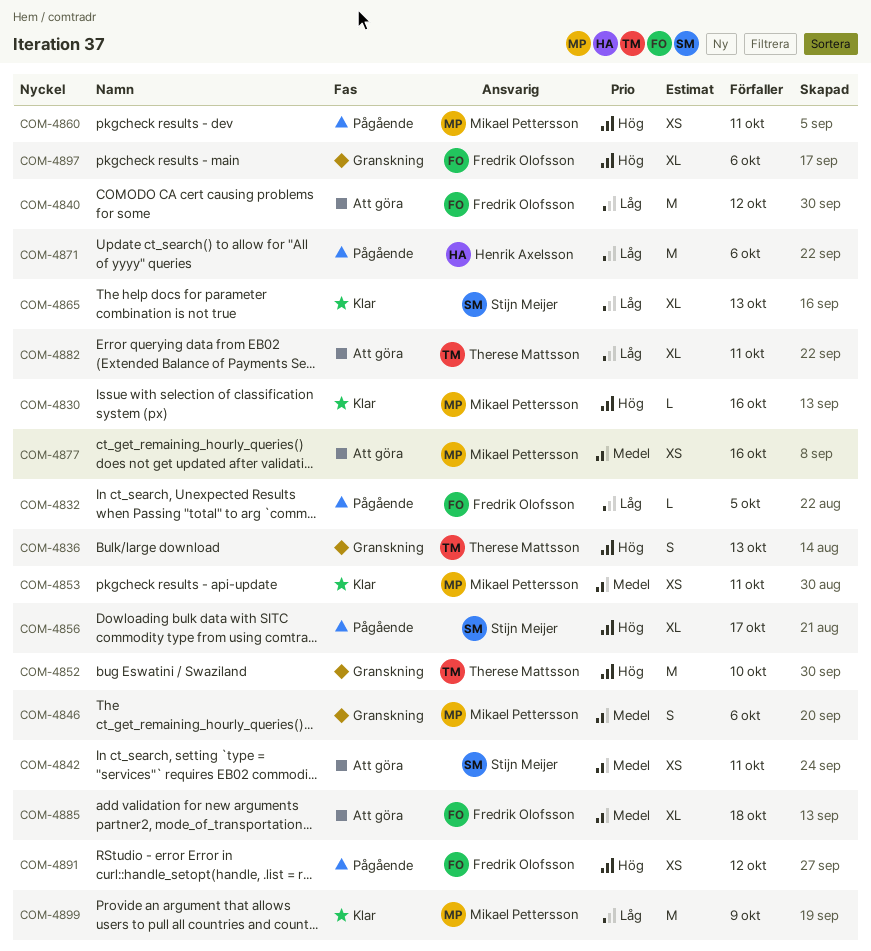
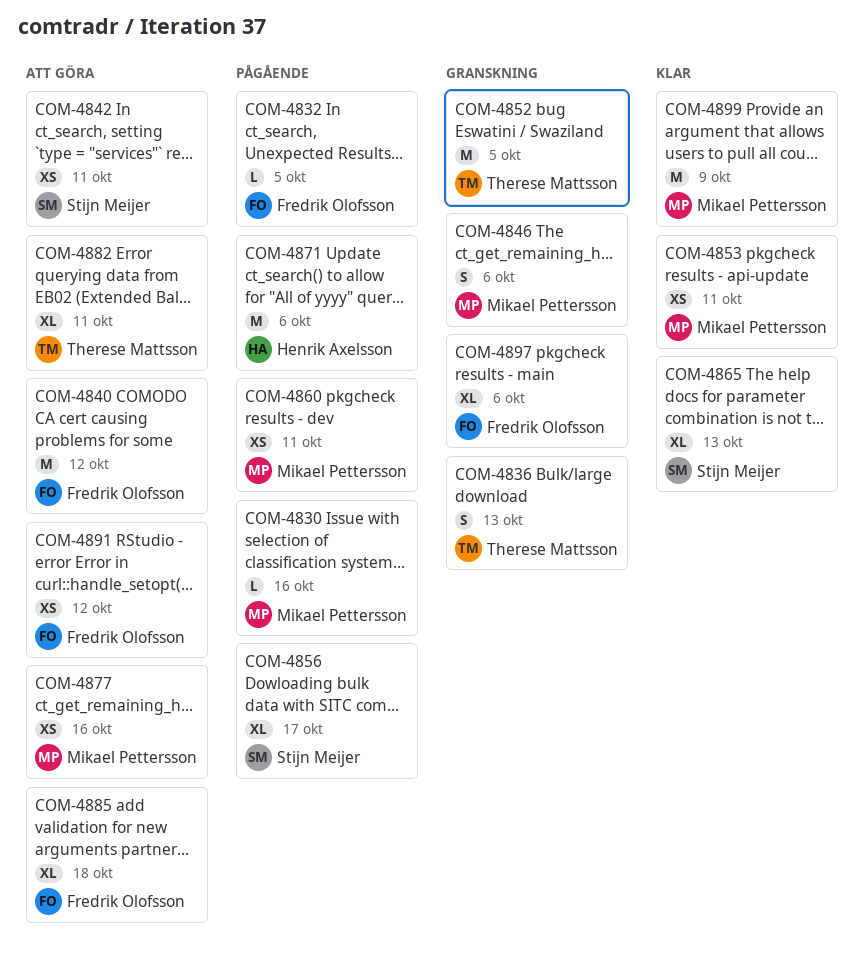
COM-4830, status: Klar -> Pågående
COM-4852, due: Oct 10 -> Oct 5
COM-4891, status: Pågående -> Att göra

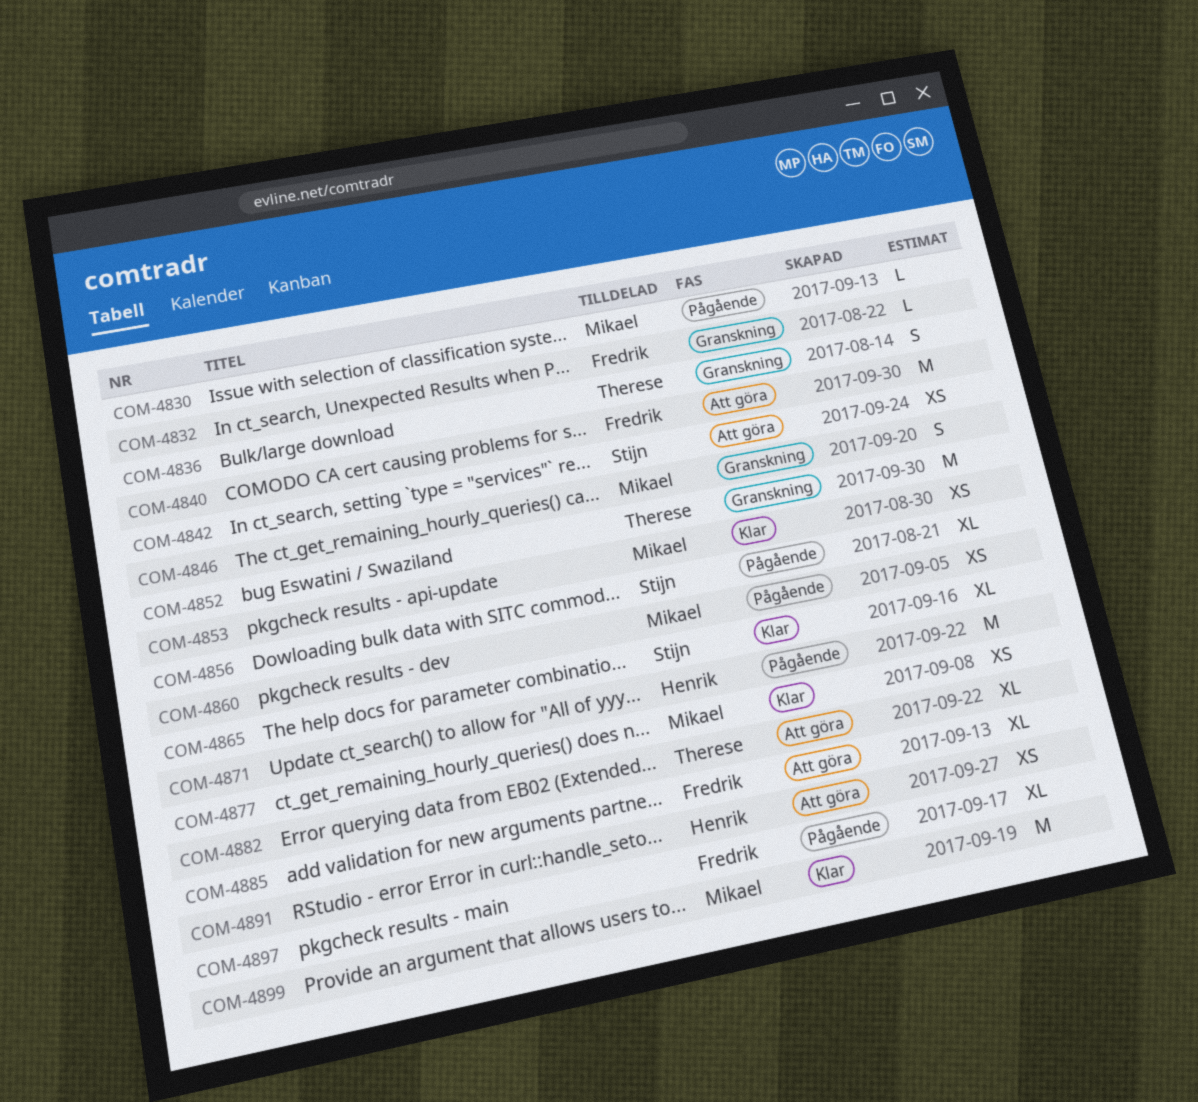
COM-4832, status: Pågående -> Granskning
COM-4877, status: Att göra -> Klar
COM-4891, owner: Fredrik Olofsson -> Henrik Axelsson
COM-4897, status: Granskning -> Pågående

